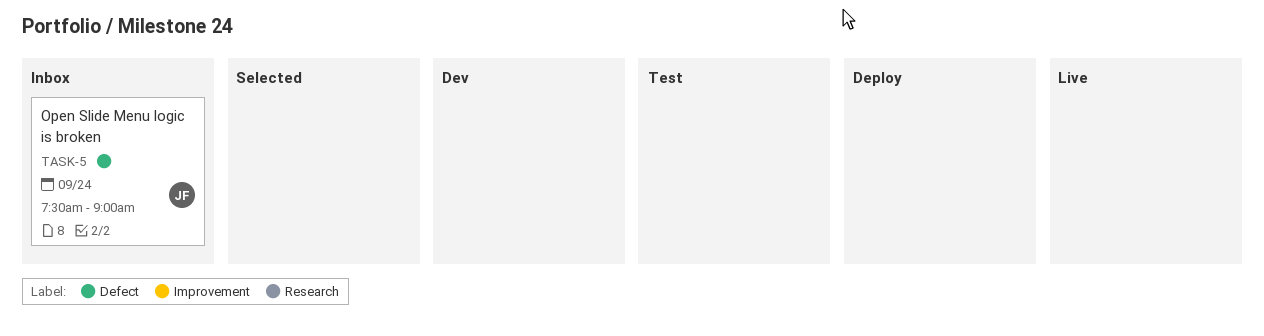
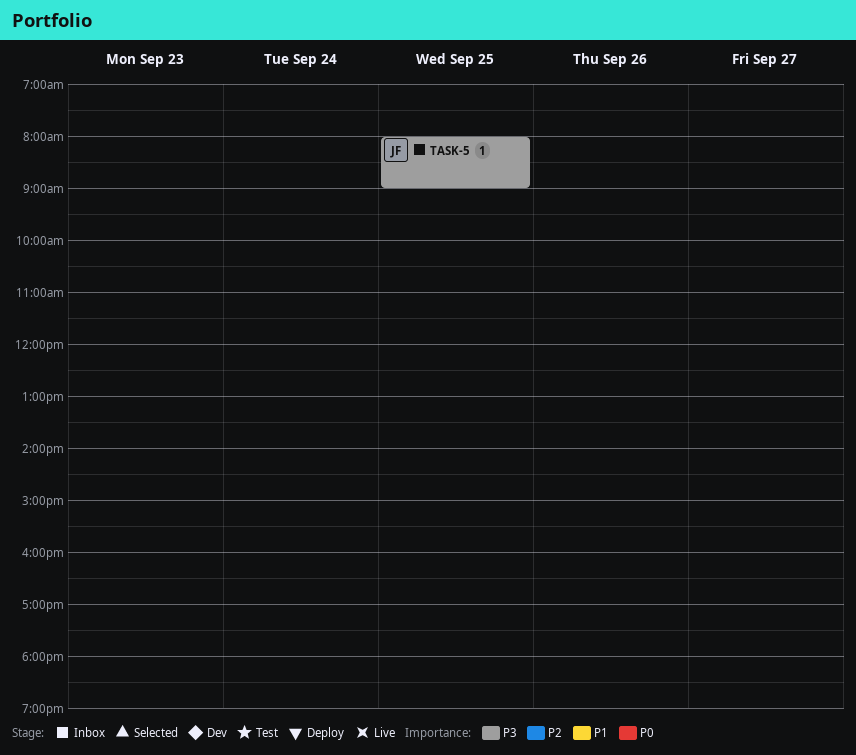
TASK-5, day: Sep 24 -> Sep 25
TASK-5, begins: 07:30 -> 08:00

